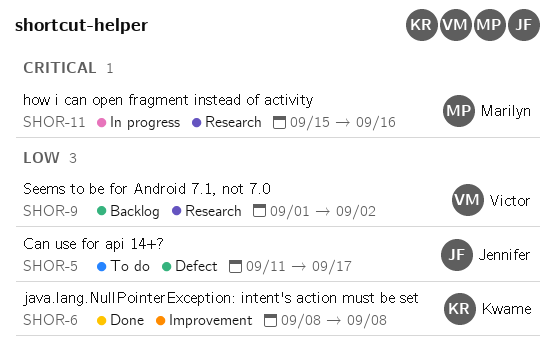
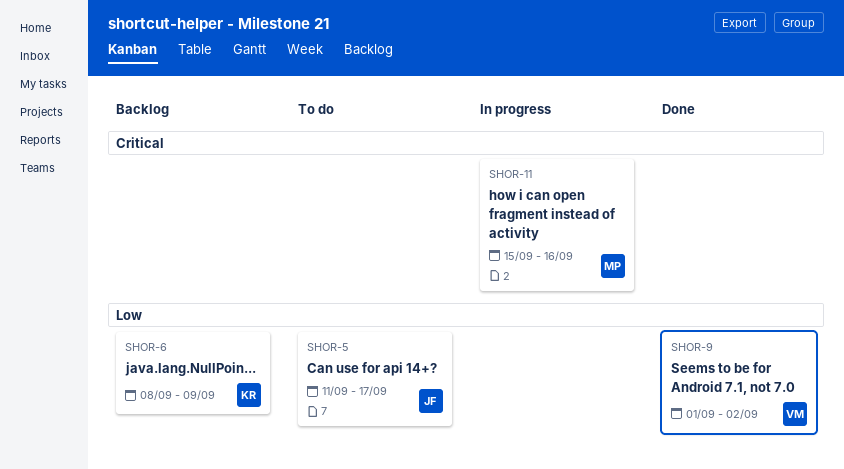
SHOR-6, status: Done -> Backlog
SHOR-6, due: Sep 8 -> Sep 9
SHOR-9, status: Backlog -> Done

